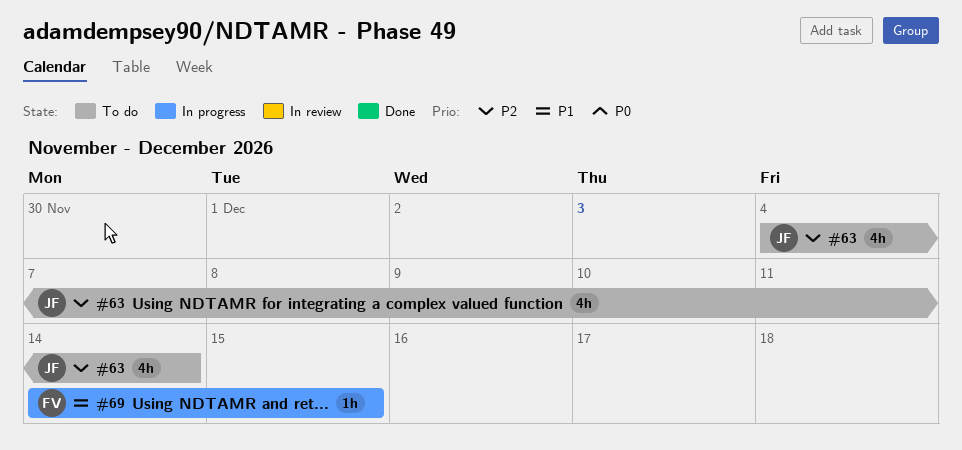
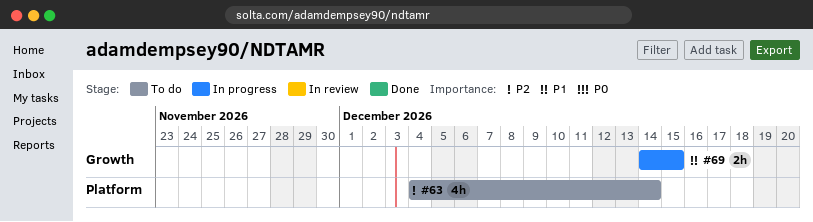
#69, estimate: 1h -> 2h

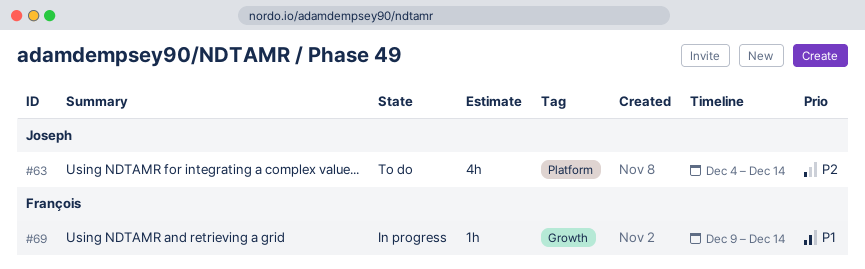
#69, estimate: 2h -> 1h
#69, start: Dec 14 -> Dec 9
#69, due: Dec 15 -> Dec 14

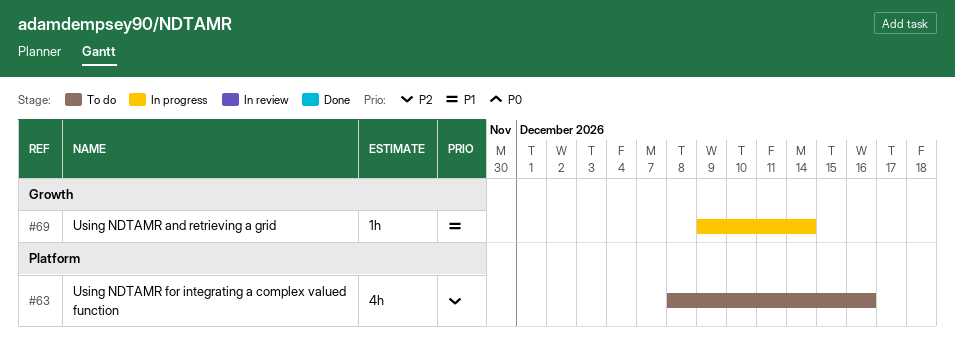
#63, start: Dec 4 -> Dec 8
#63, due: Dec 14 -> Dec 16

